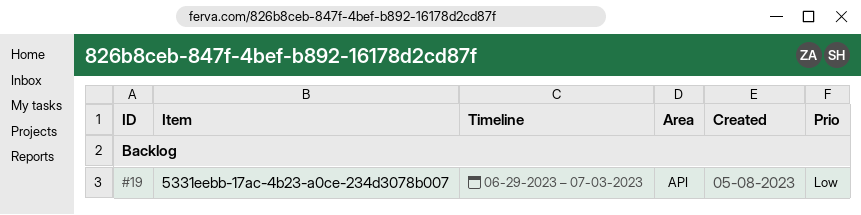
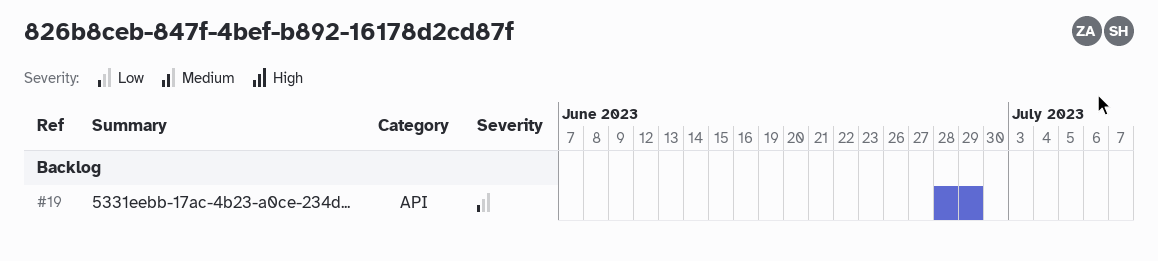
#19, start: Jun 29 -> Jun 28
#19, due: Jul 3 -> Jun 29

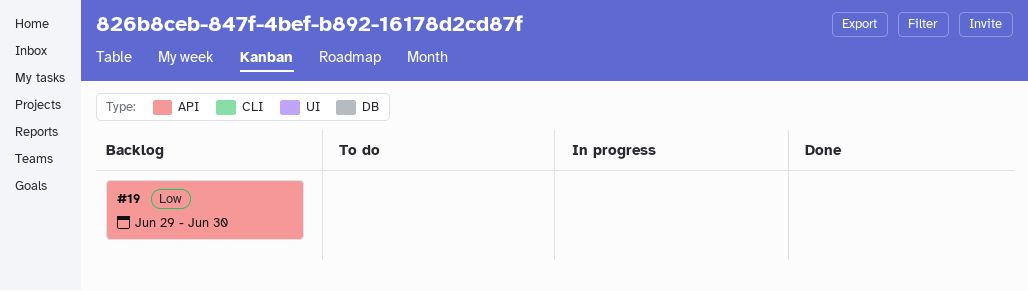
#19, start: Jun 28 -> Jun 29
#19, due: Jun 29 -> Jun 30

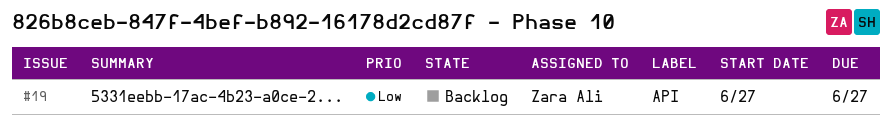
#19, start: Jun 29 -> Jun 27
#19, due: Jun 30 -> Jun 27

